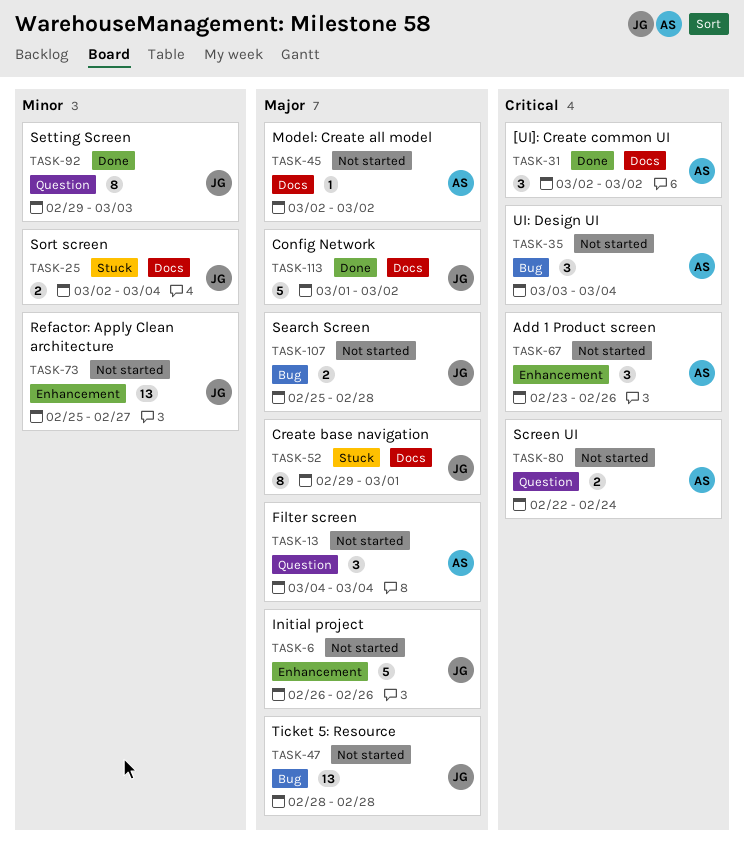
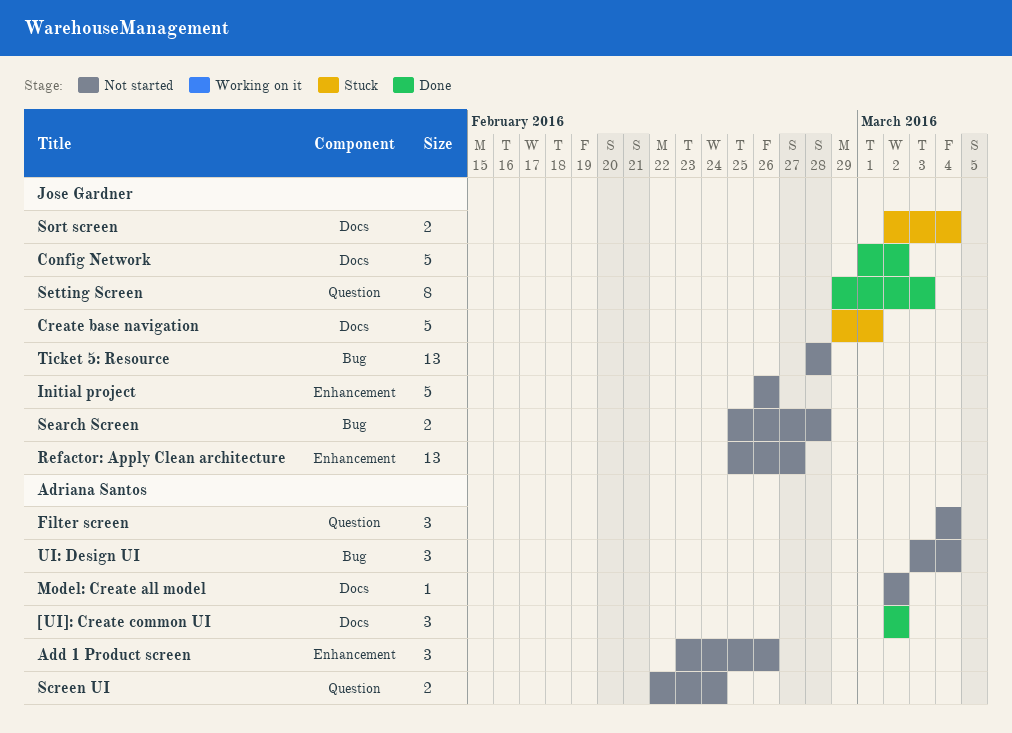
Create base navigation, estimate: 8 -> 5

